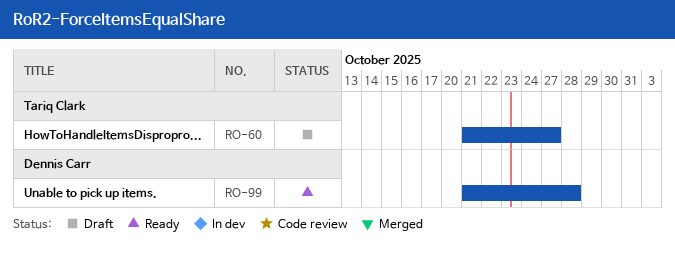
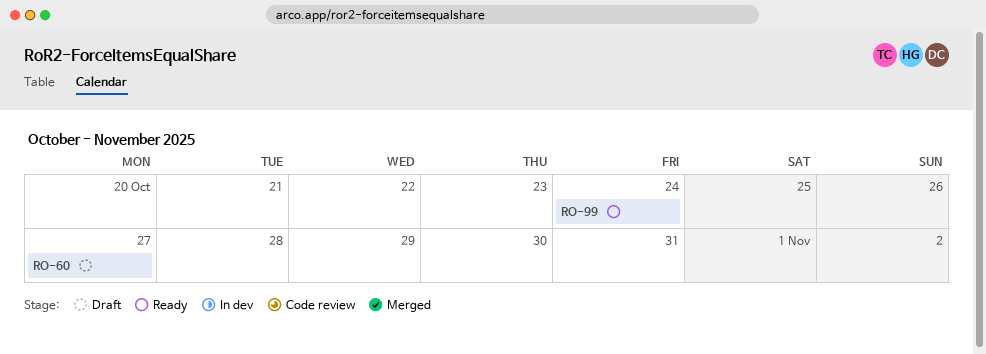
RO-99, due: Oct 28 -> Oct 24

